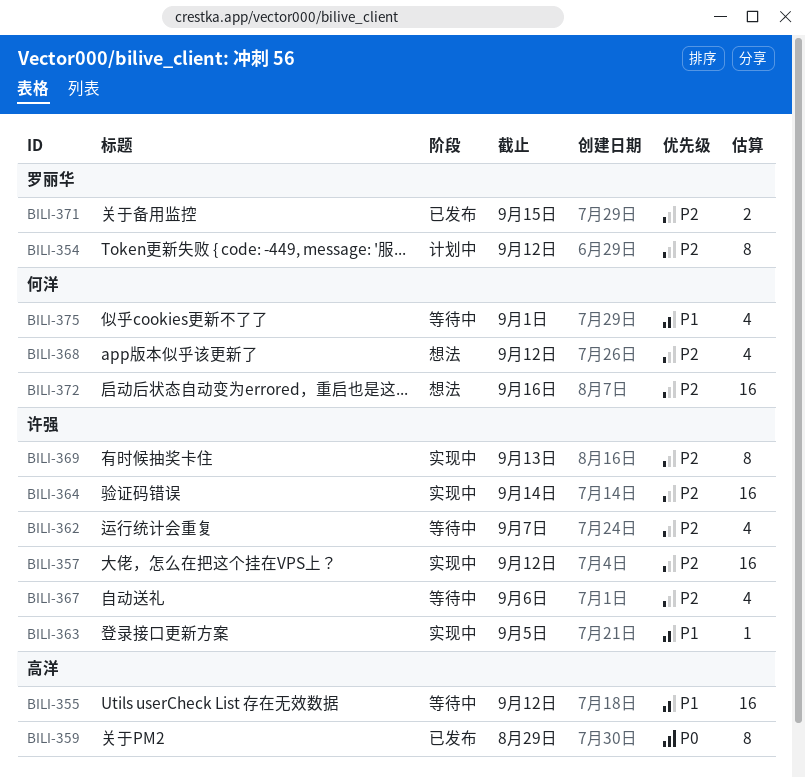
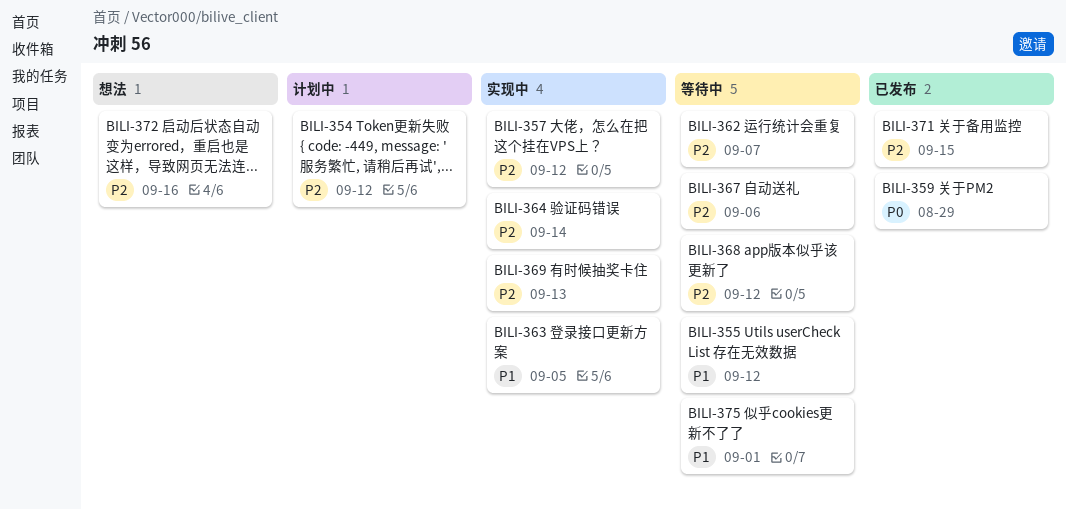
BILI-368, status: 想法 -> 等待中

